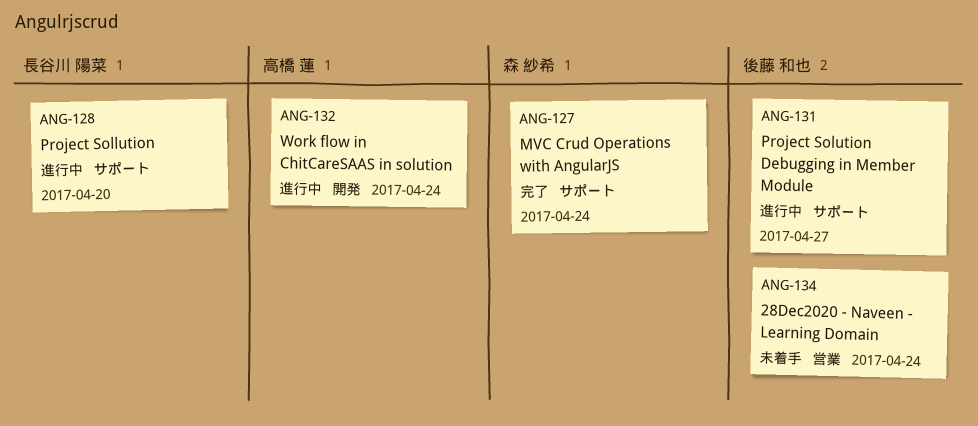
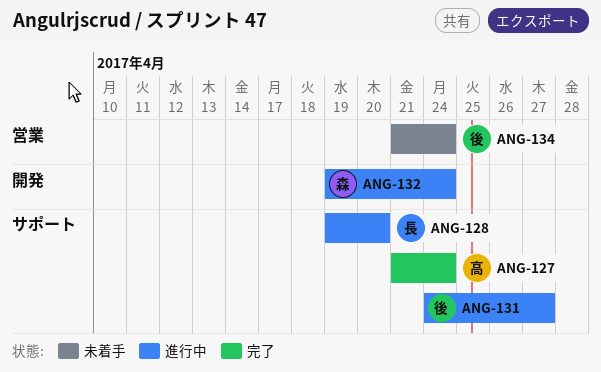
ANG-127, owner: 森 紗希 -> 高橋 蓮
ANG-132, owner: 高橋 蓮 -> 森 紗希

